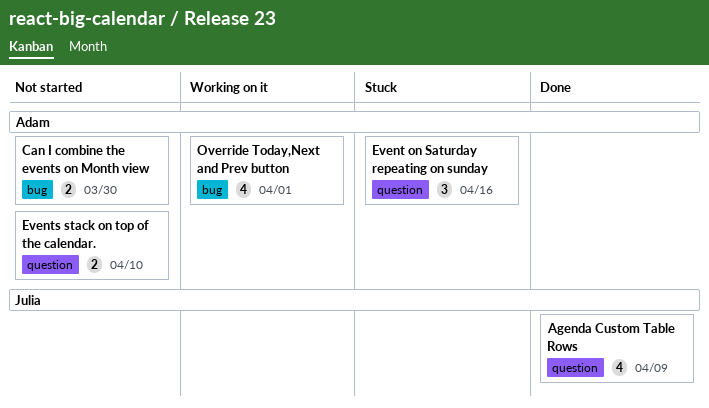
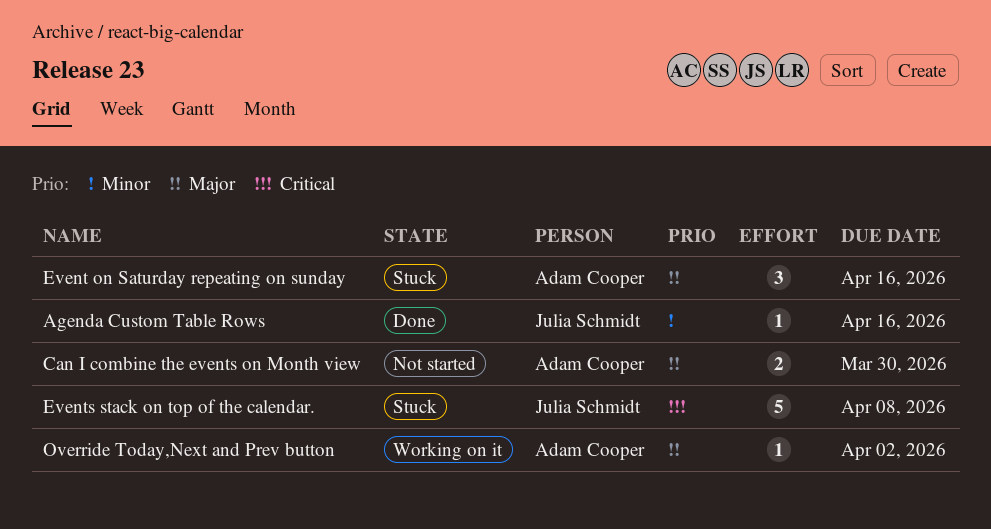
Agenda Custom Table Rows, estimate: 4 -> 1
Agenda Custom Table Rows, due: Apr 9 -> Apr 16
Events stack on top of the calendar., status: Not started -> Stuck
Events stack on top of the calendar., owner: Adam Cooper -> Julia Schmidt
Events stack on top of the calendar., estimate: 2 -> 5
Events stack on top of the calendar., due: Apr 10 -> Apr 8
Override Today,Next and Prev button, estimate: 4 -> 1
Override Today,Next and Prev button, due: Apr 1 -> Apr 2

